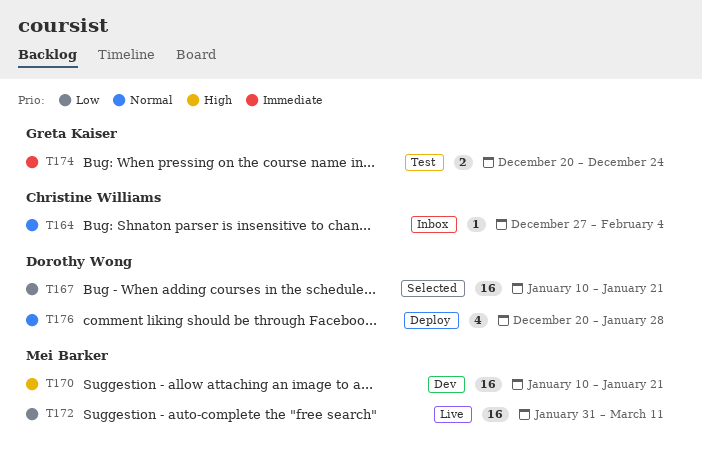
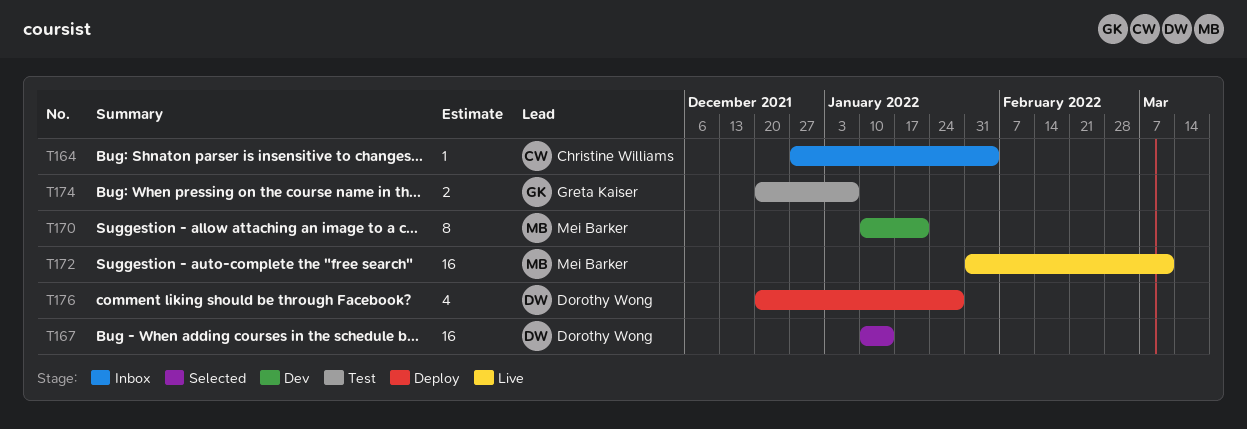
T167, due: Jan 21 -> Jan 14
T170, estimate: 16 -> 8
T174, due: Dec 24 -> Jan 7

